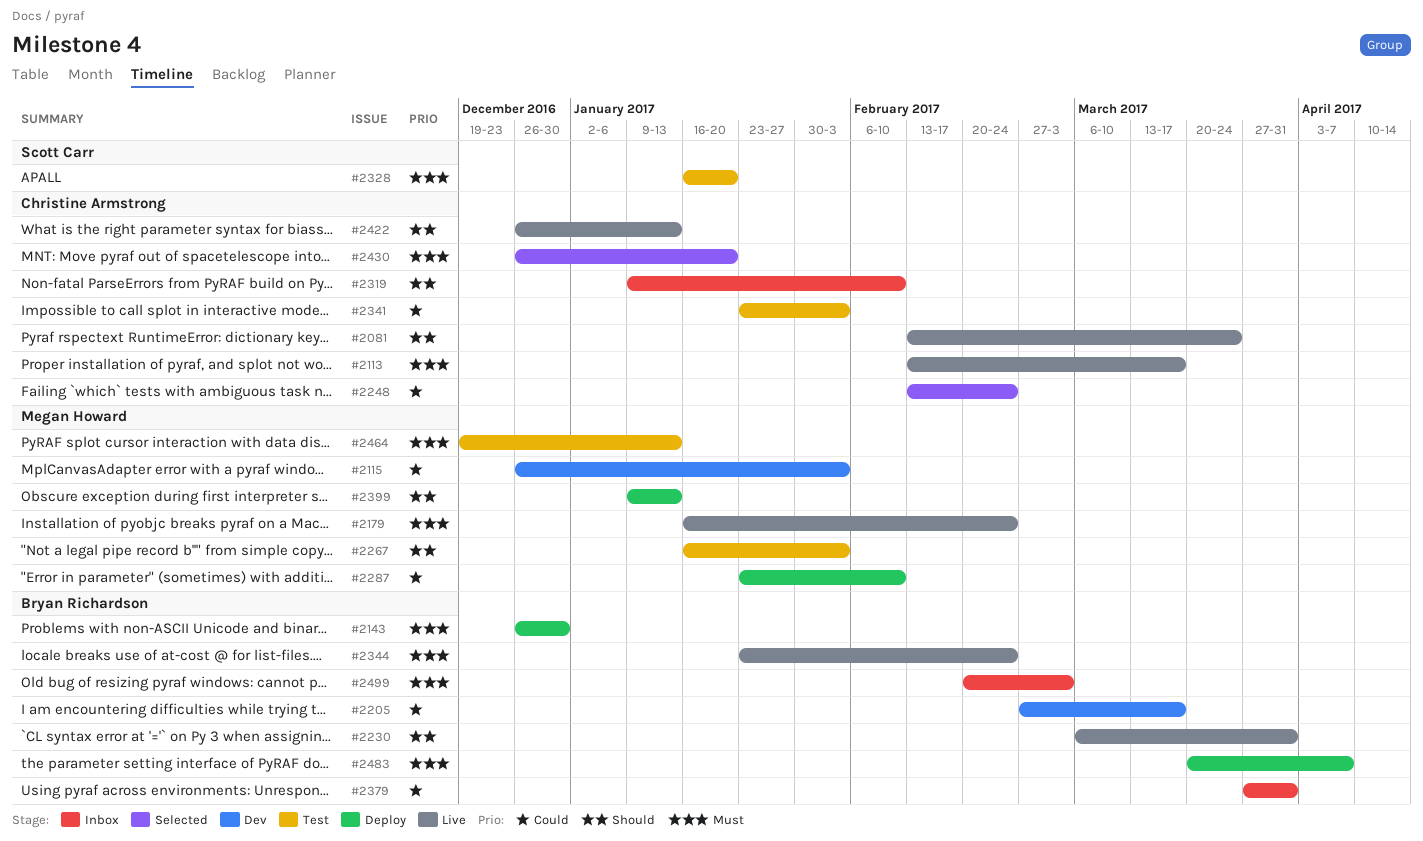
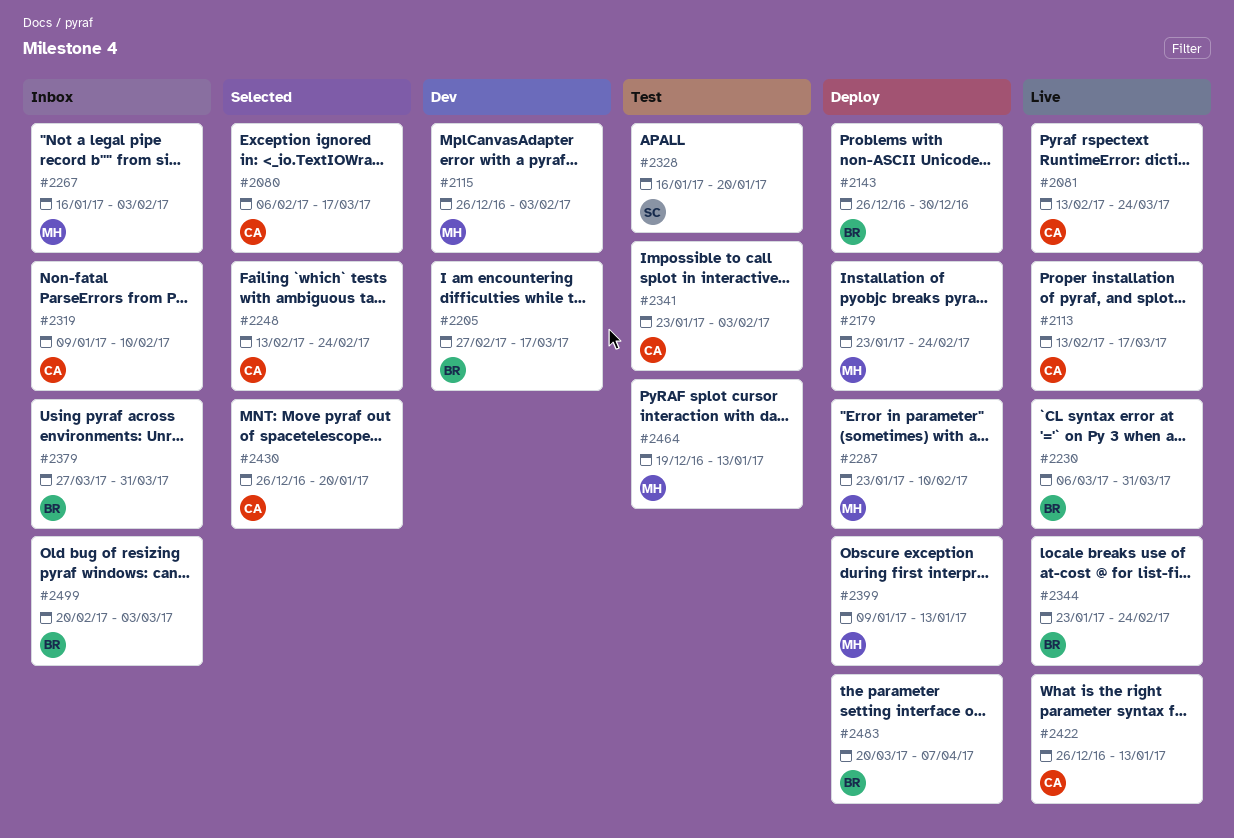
#2080: none -> present
#2179, status: Live -> Deploy
#2179, start: Jan 16 -> Jan 23
#2267, status: Test -> Inbox

